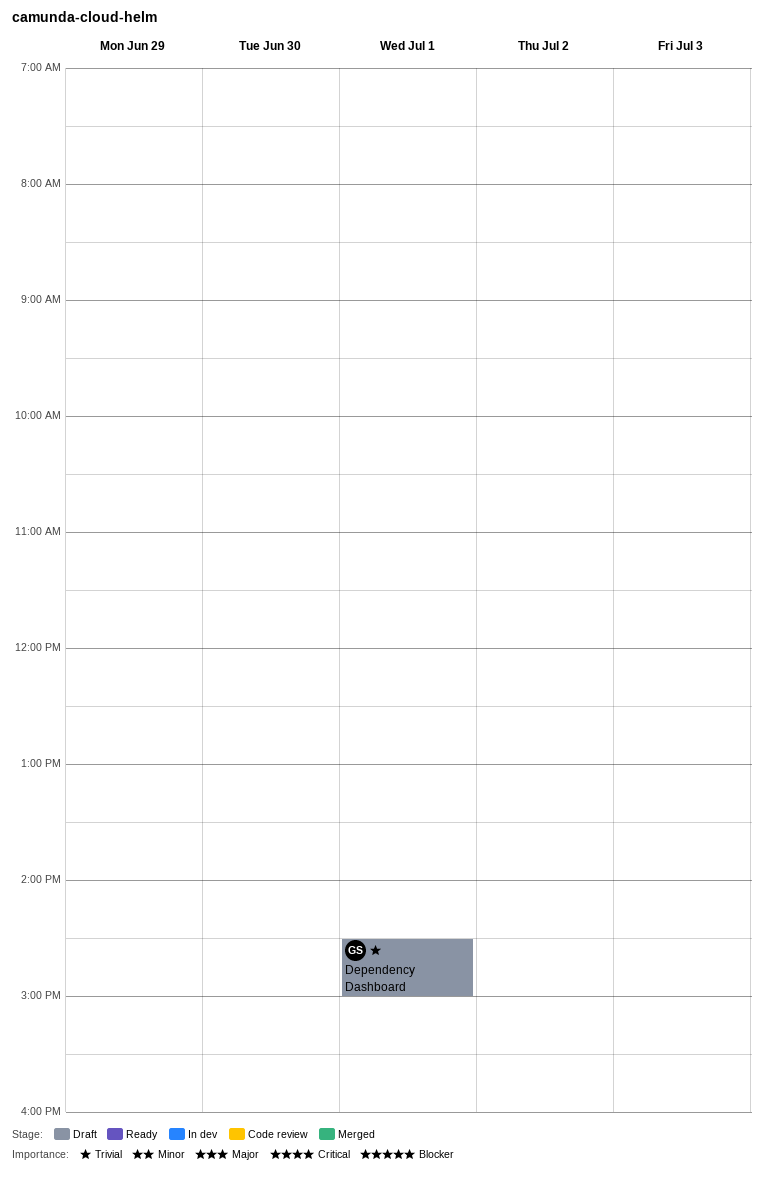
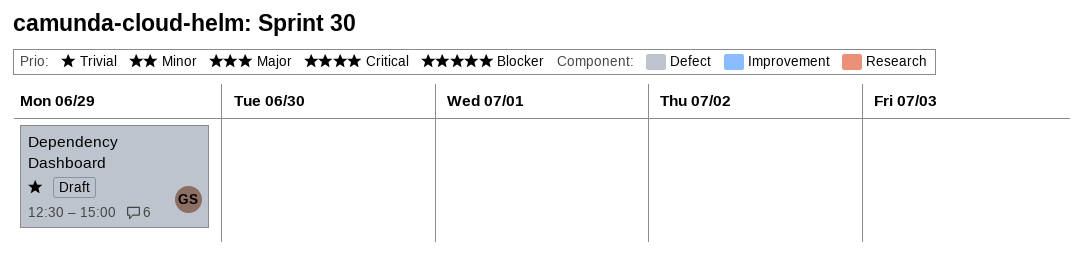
Dependency Dashboard, day: Jul 1 -> Jun 29
Dependency Dashboard, begins: 14:30 -> 12:30

